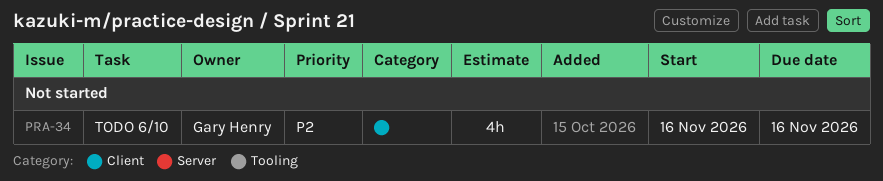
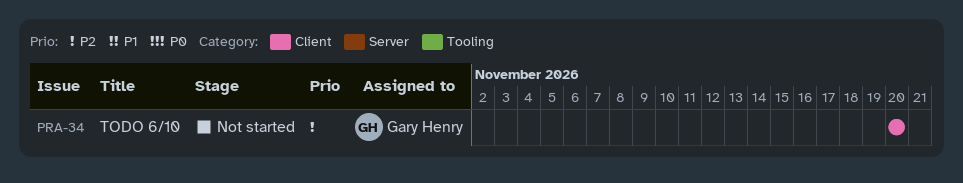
PRA-34, start: Nov 16 -> Nov 20
PRA-34, due: Nov 16 -> Nov 20

